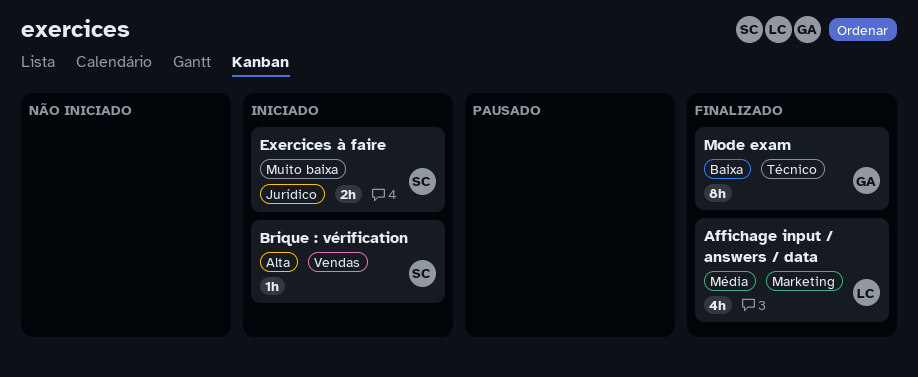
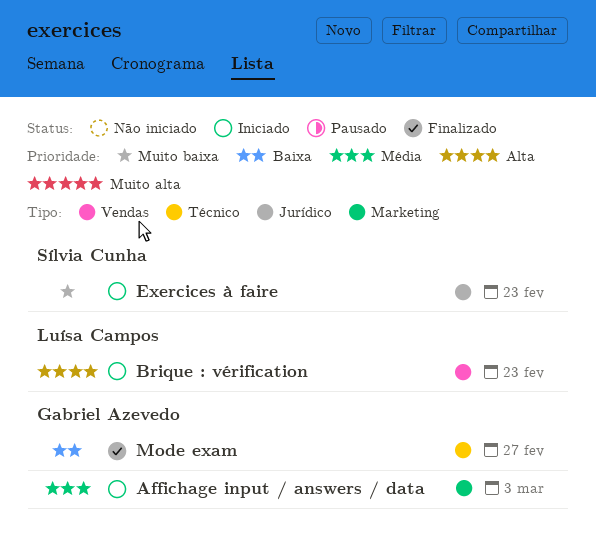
Affichage input / answers / data, status: Finalizado -> Iniciado
Affichage input / answers / data, owner: Luísa Campos -> Gabriel Azevedo
Brique : vérification, owner: Sílvia Cunha -> Luísa Campos

